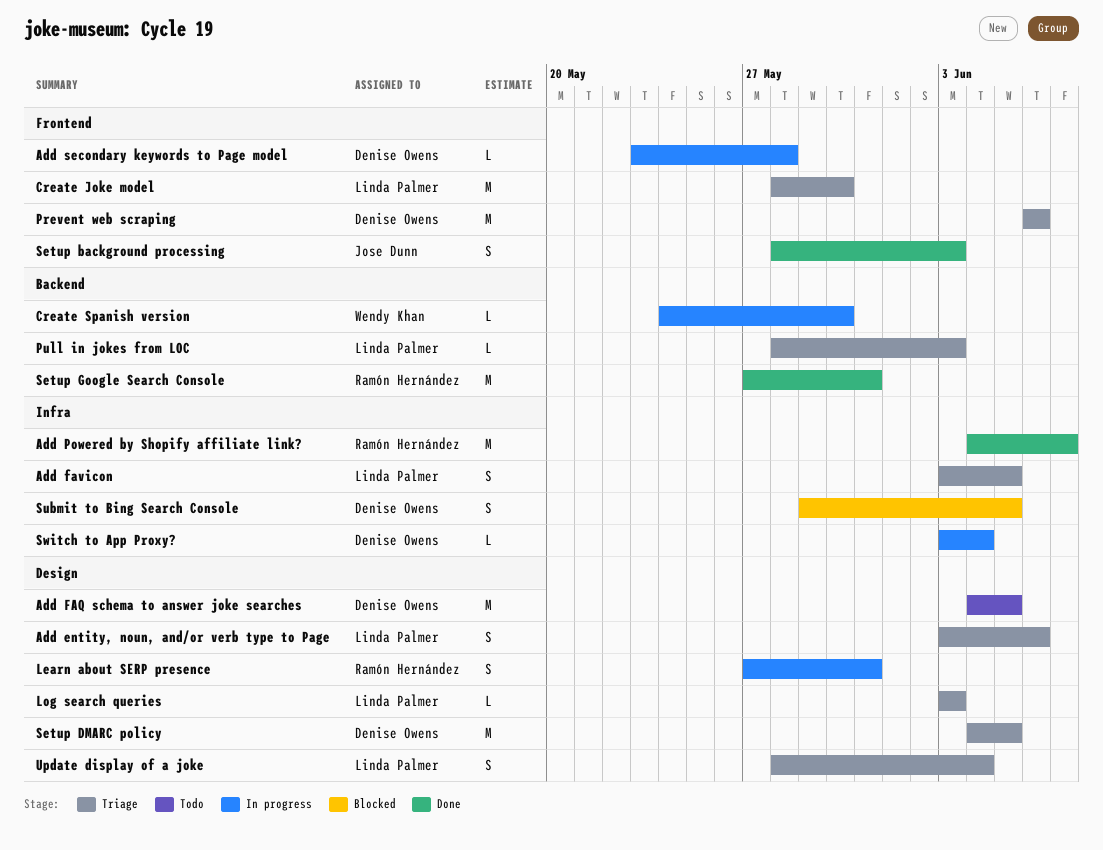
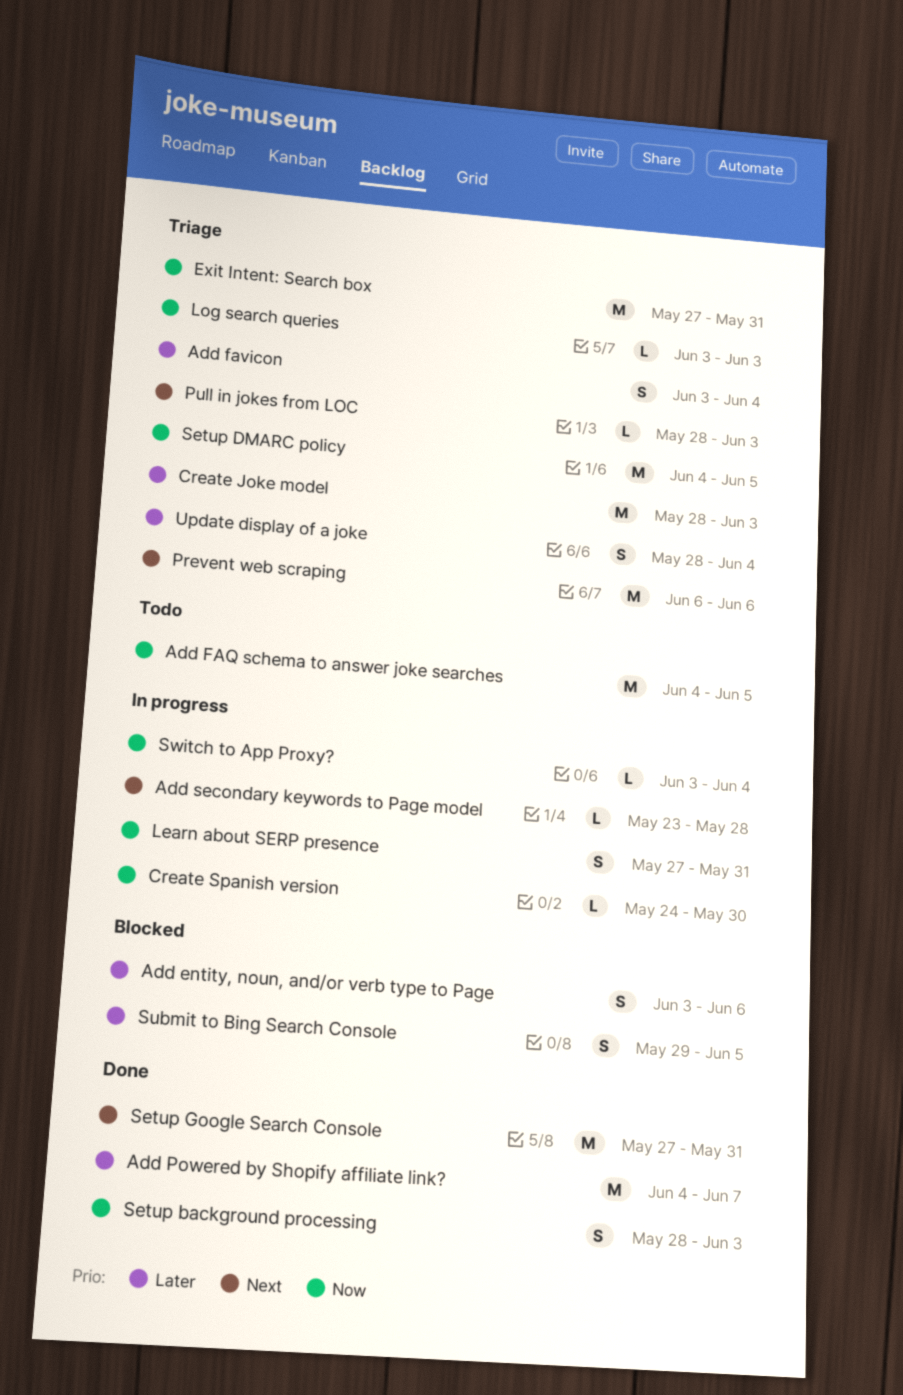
Add entity, noun, and/or verb type to Page, status: Triage -> Blocked
Add favicon, due: Jun 5 -> Jun 4
Create Joke model, due: May 30 -> Jun 3
Exit Intent: Search box: none -> present

